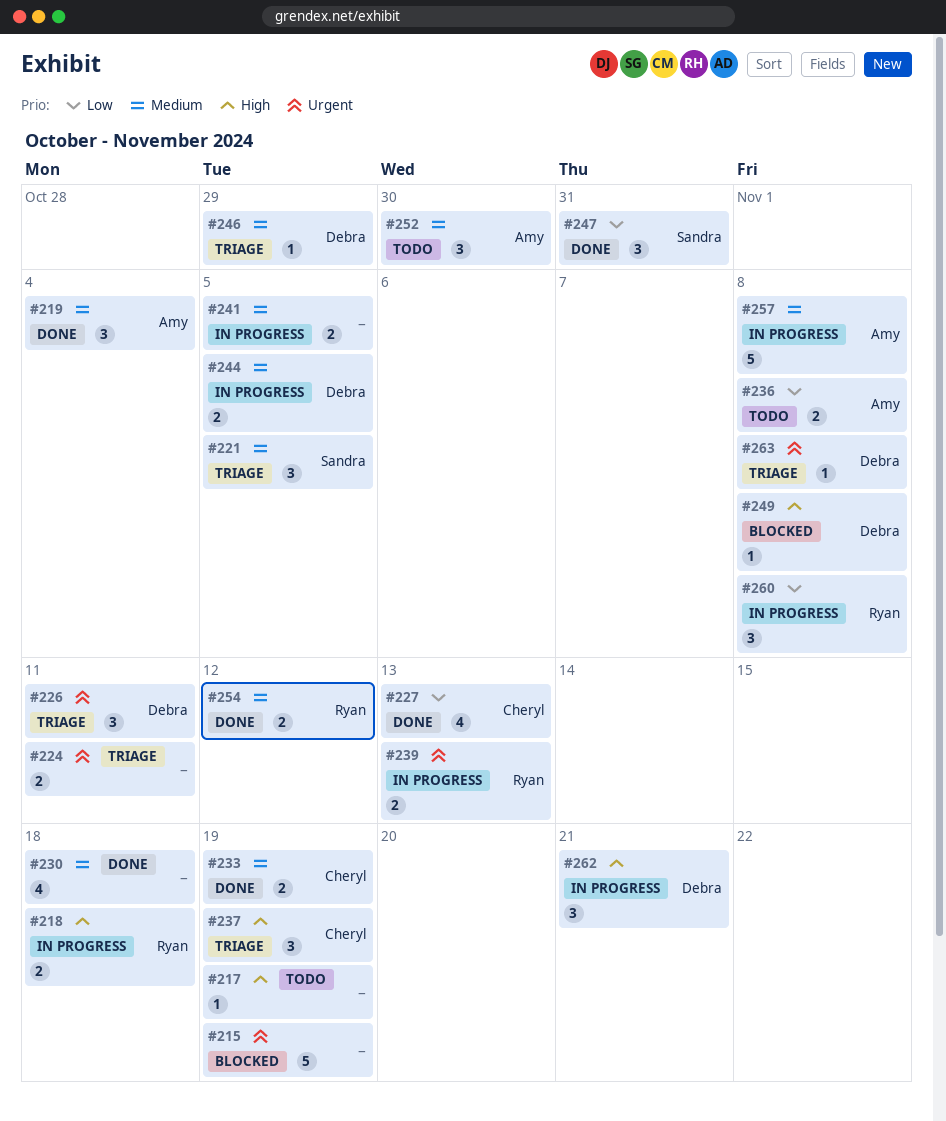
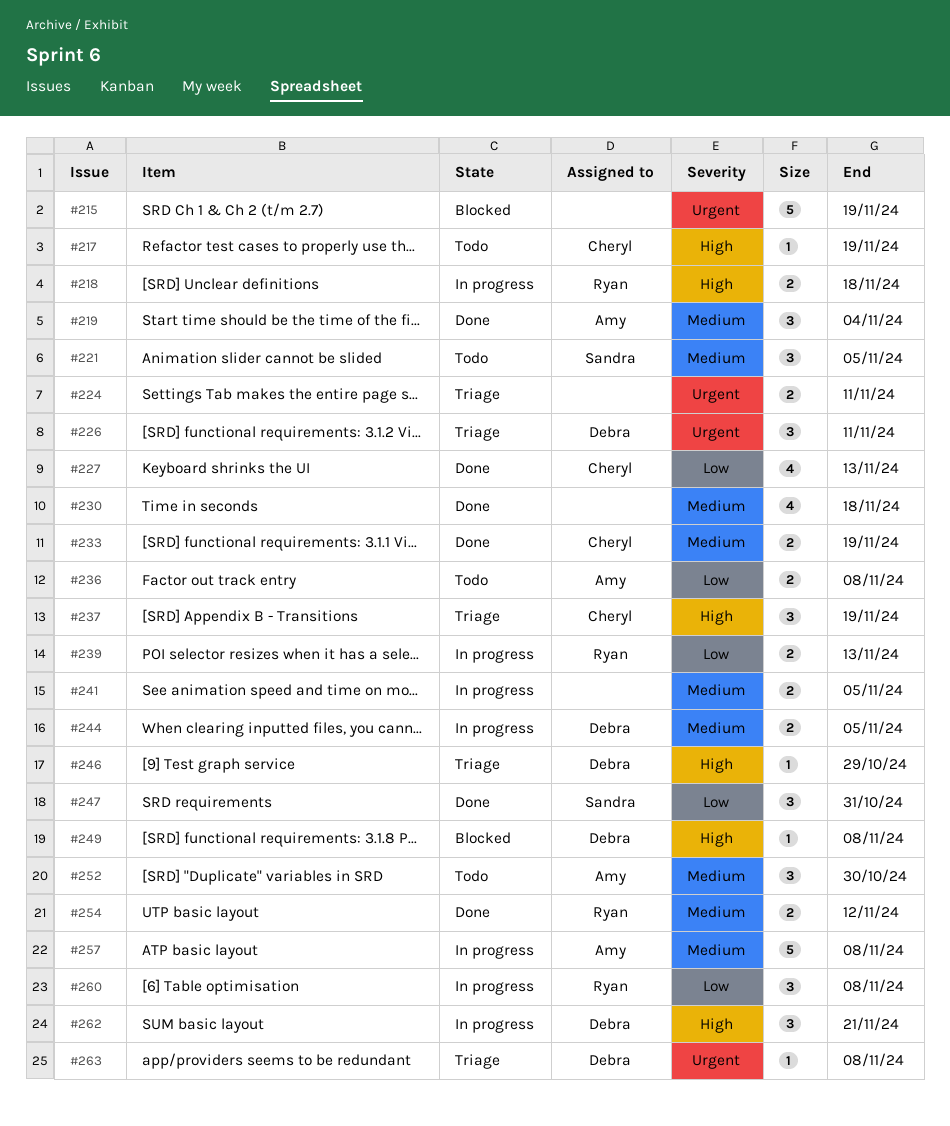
#217, owner: none -> Cheryl
#221, status: Triage -> Todo
#239, priority: Urgent -> Low
#246, priority: Medium -> High

